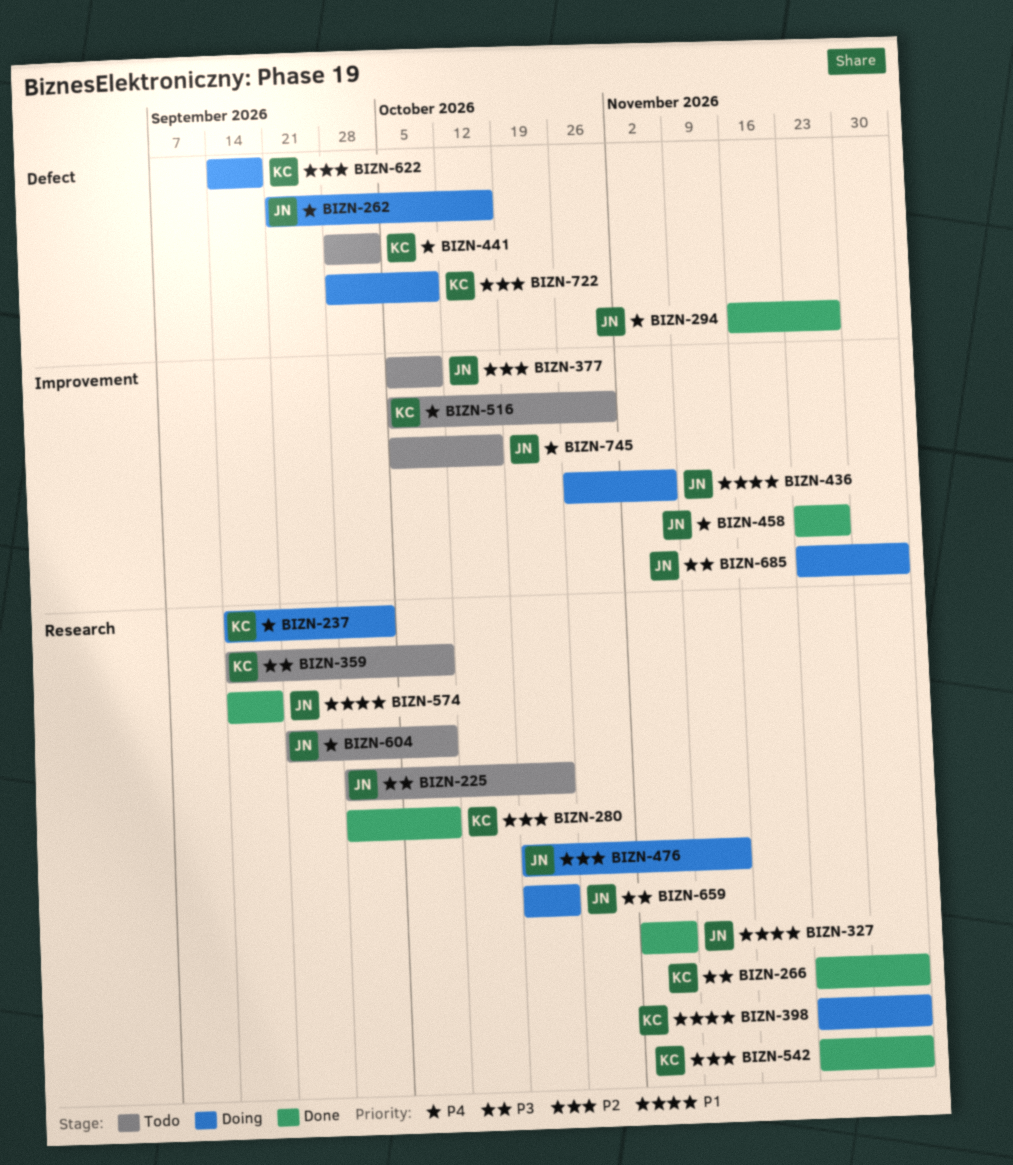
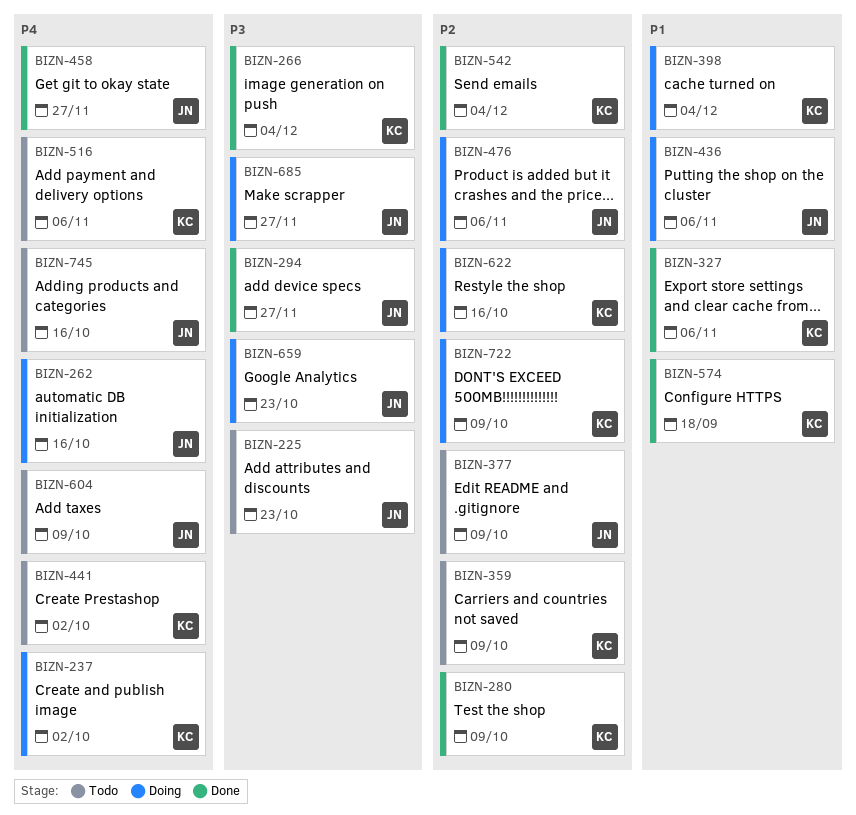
BIZN-294, priority: P4 -> P3
BIZN-327, owner: JN -> KC
BIZN-359, priority: P3 -> P2
BIZN-476, due: Nov 13 -> Nov 6
BIZN-516, due: Oct 30 -> Nov 6
BIZN-574, owner: JN -> KC
BIZN-622, due: Sep 18 -> Oct 16
BIZN-685, due: Dec 4 -> Nov 27

